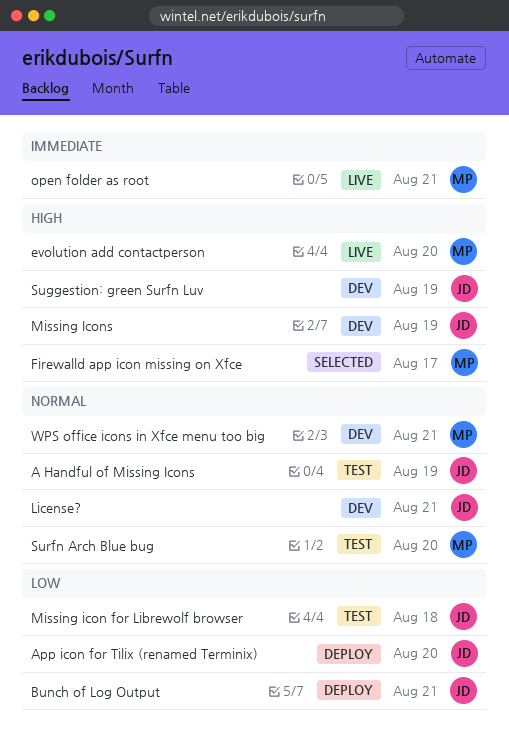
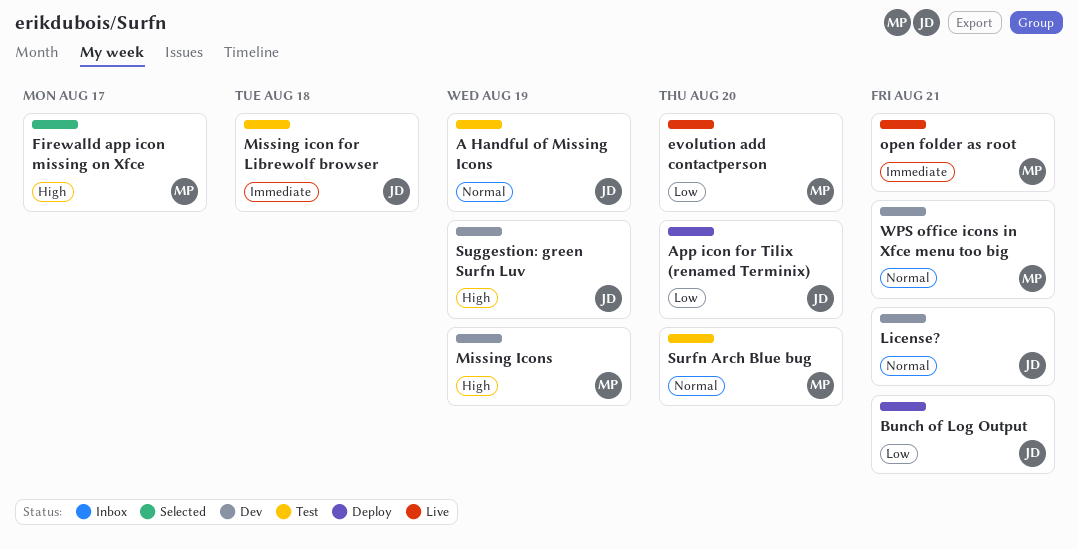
evolution add contactperson, priority: High -> Low
Missing icon for Librewolf browser, priority: Low -> Immediate
Missing Icons, owner: JD -> MP

